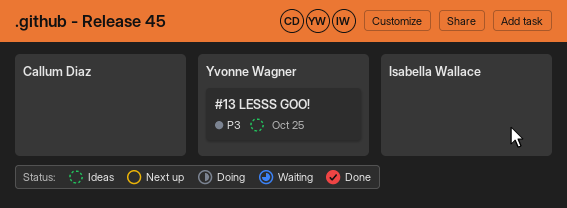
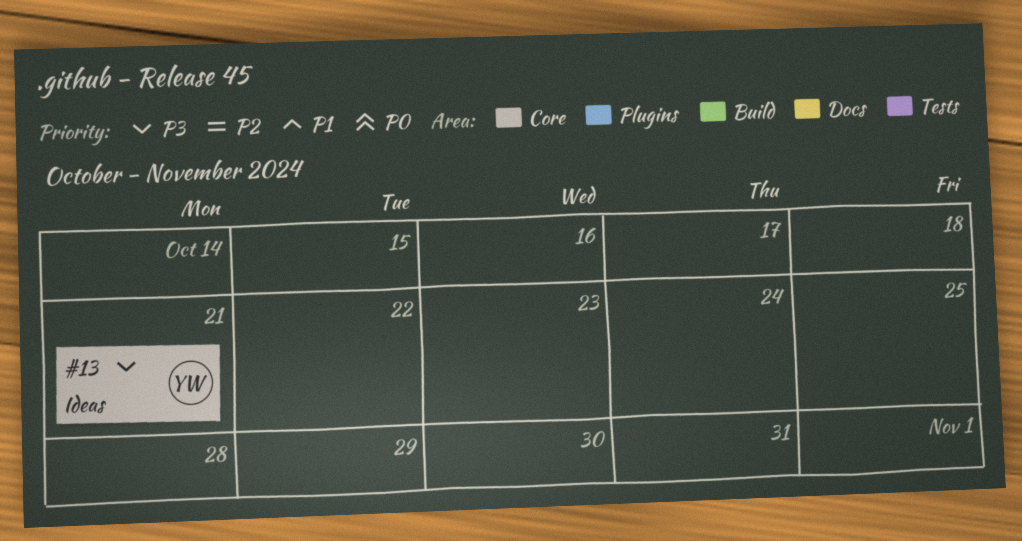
#13, due: Oct 25 -> Oct 21

